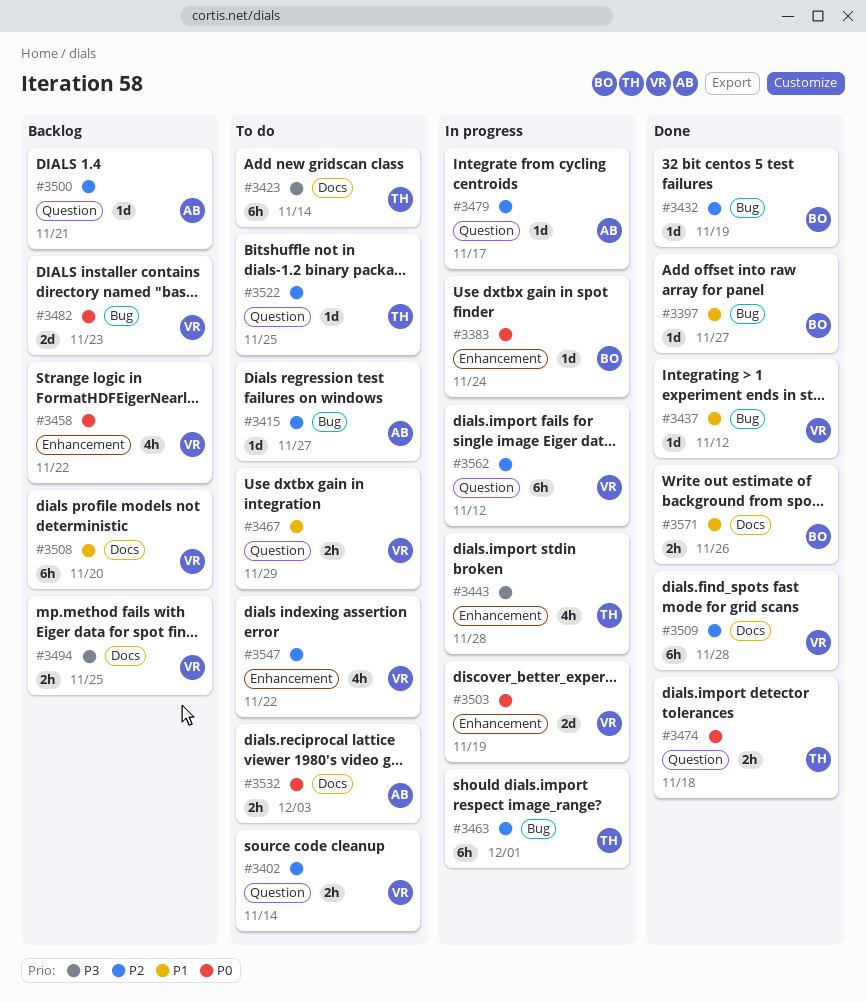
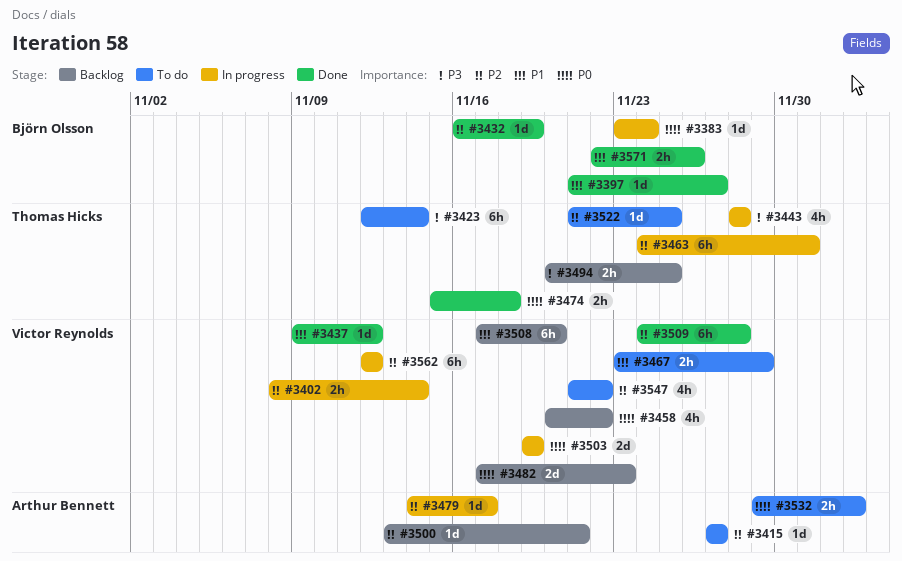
#3402, status: To do -> In progress
#3494, owner: Victor Reynolds -> Thomas Hicks

